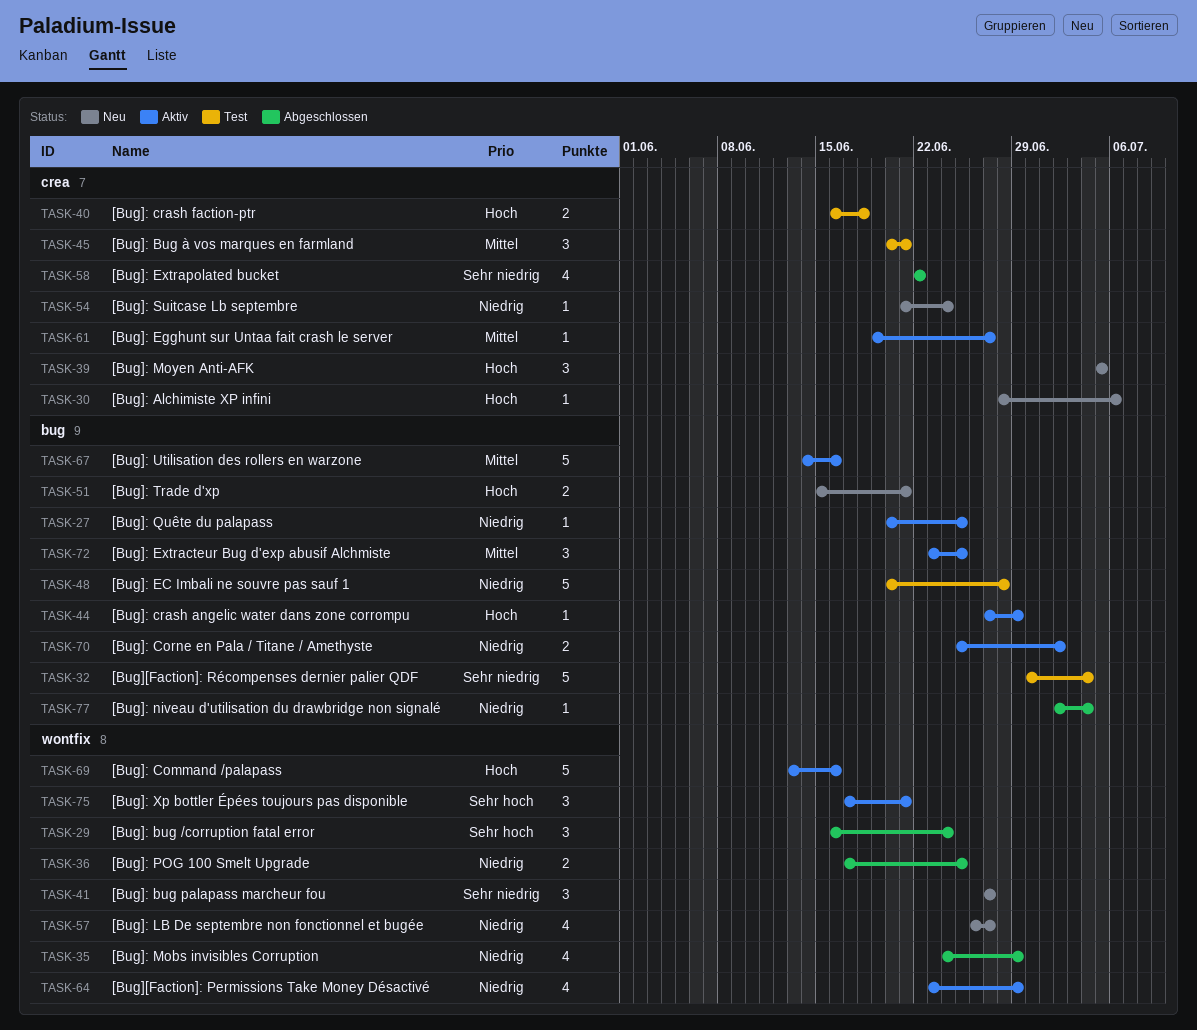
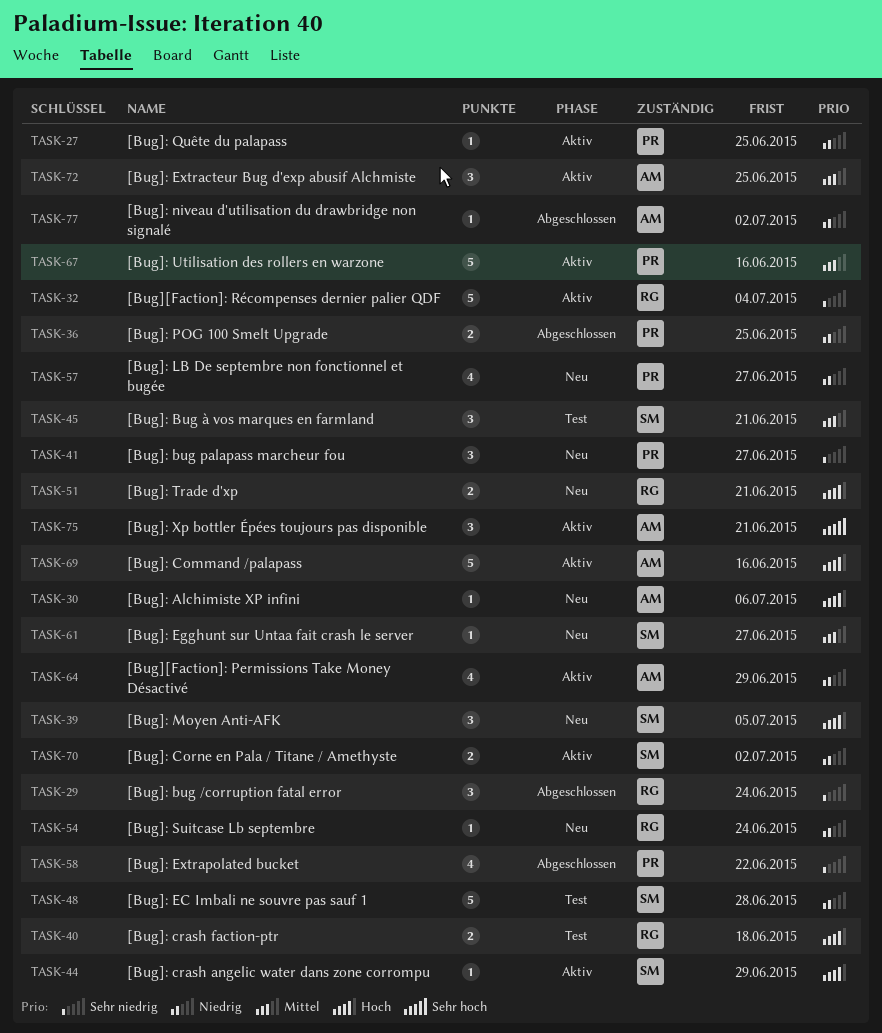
TASK-29, priority: Sehr hoch -> Sehr niedrig
TASK-32, status: Test -> Aktiv
TASK-35: present -> none
TASK-61, status: Aktiv -> Neu
TASK-77, due: Jul 4 -> Jul 2

